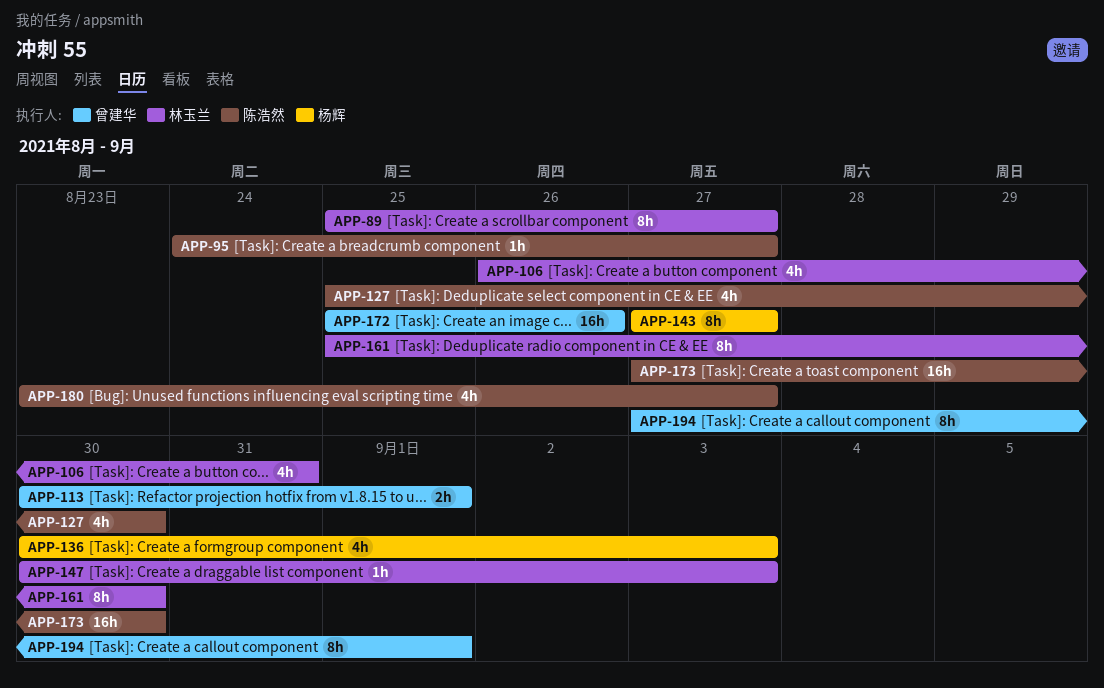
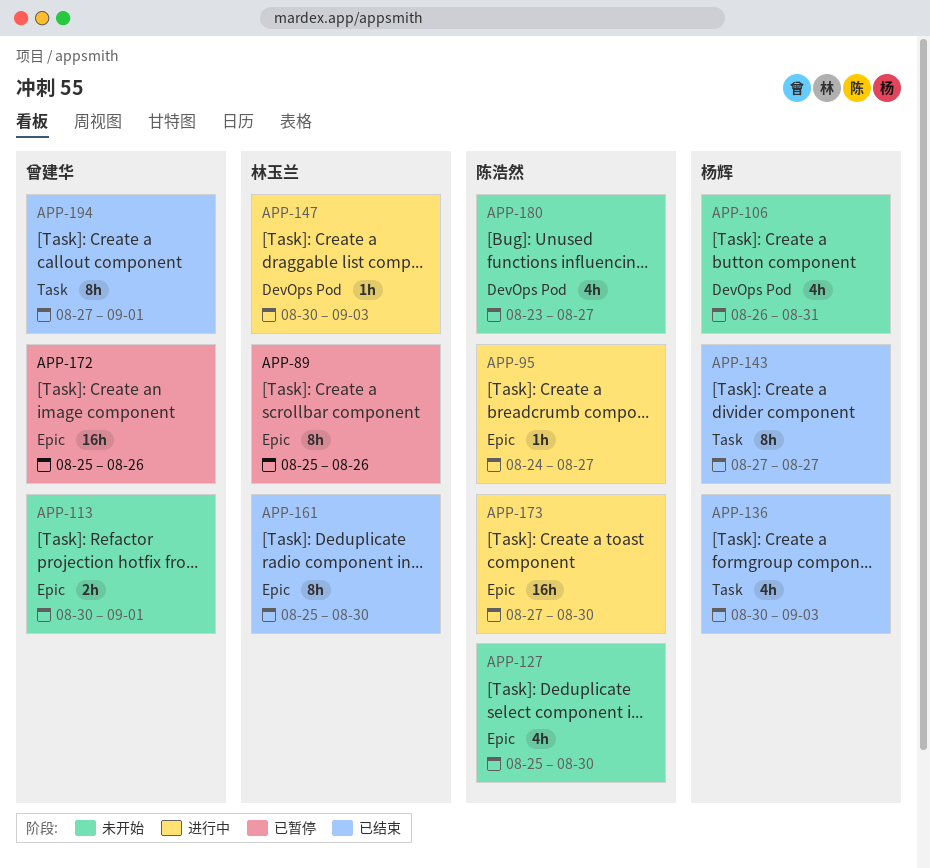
APP-89, due: Aug 27 -> Aug 26
APP-106, owner: 林玉兰 -> 杨辉

